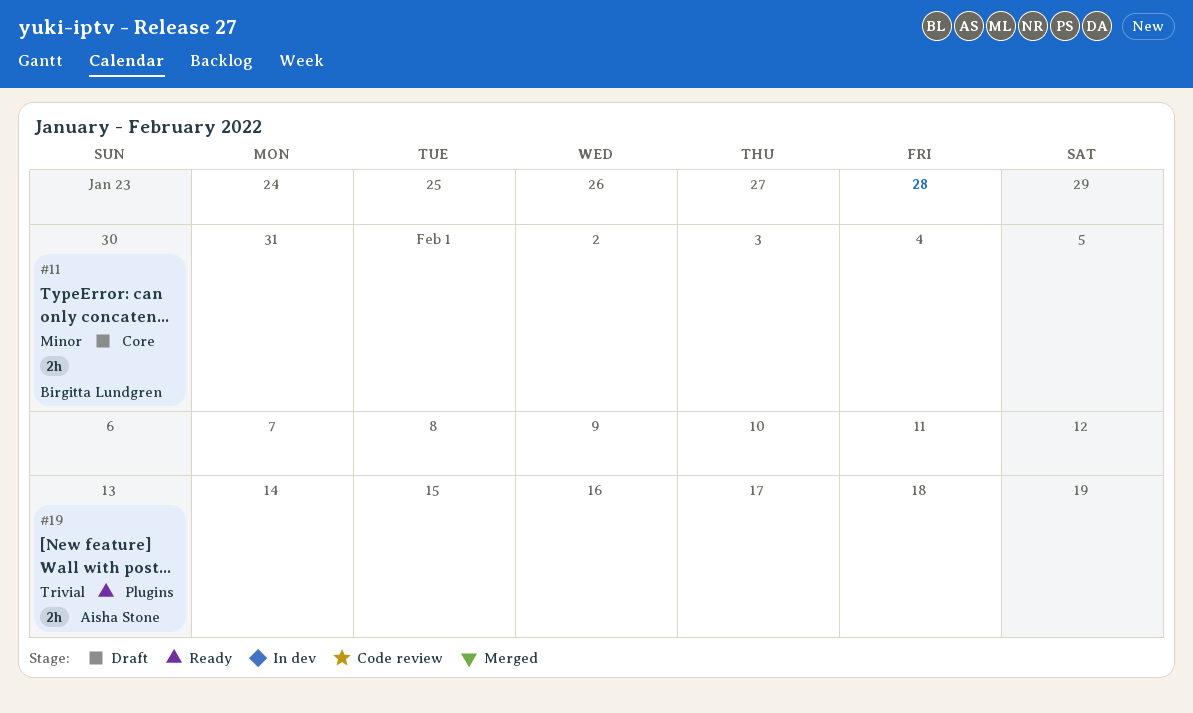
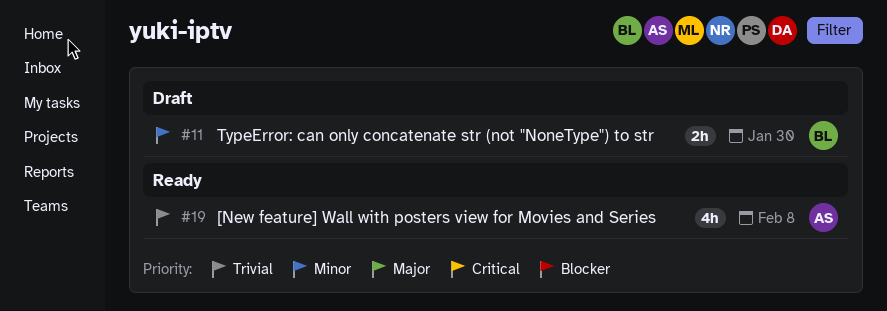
#19, estimate: 2h -> 4h
#19, due: Feb 13 -> Feb 8

